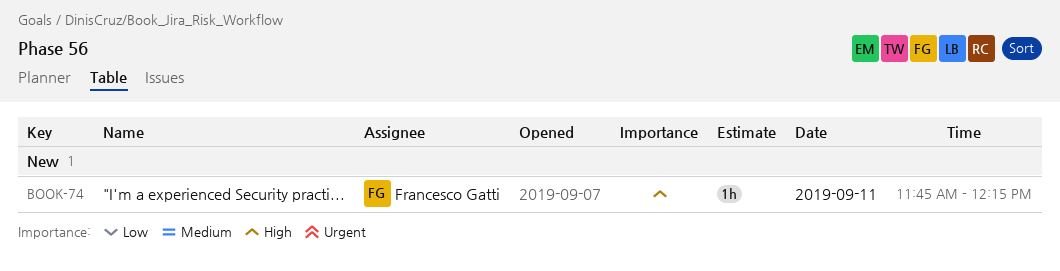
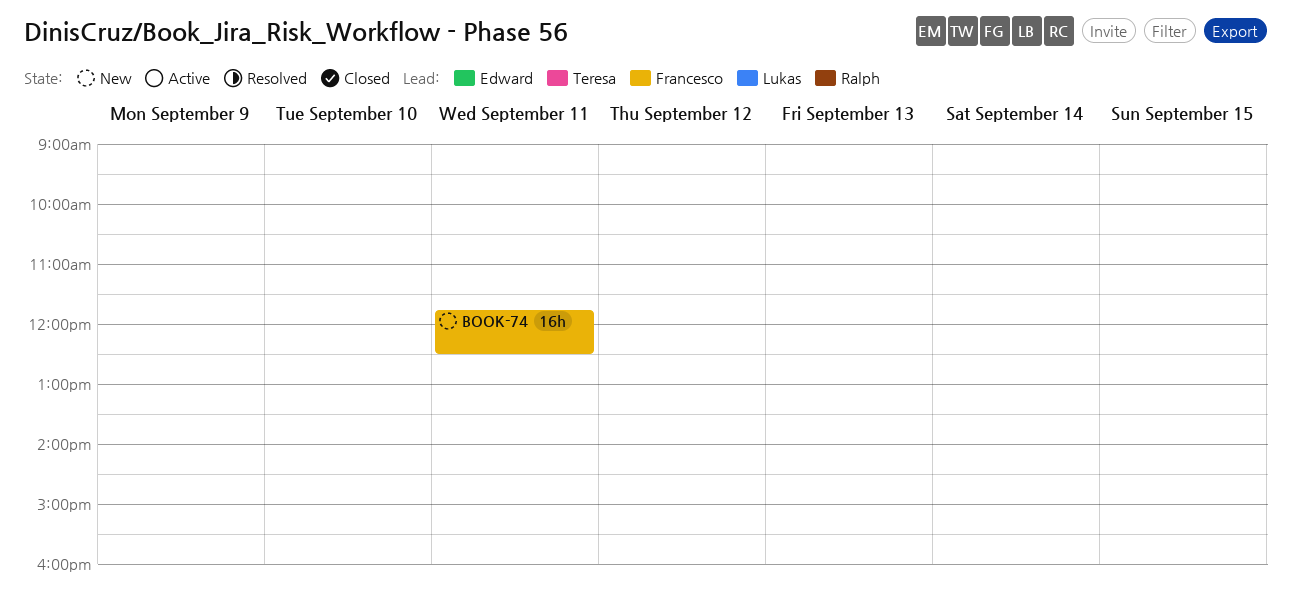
BOOK-74, estimate: 1h -> 16h
BOOK-74, ends: 12:15 -> 12:30

